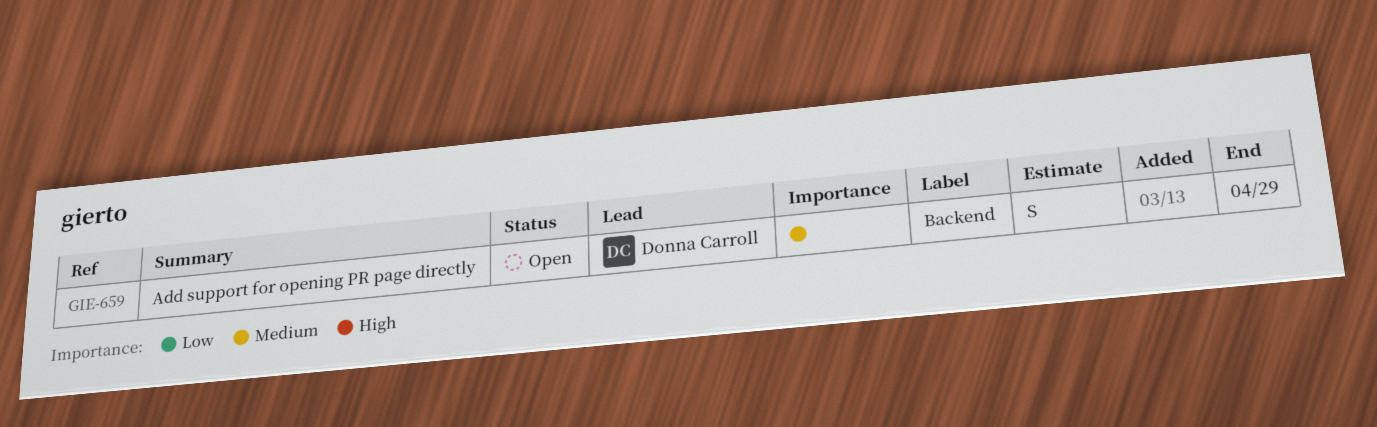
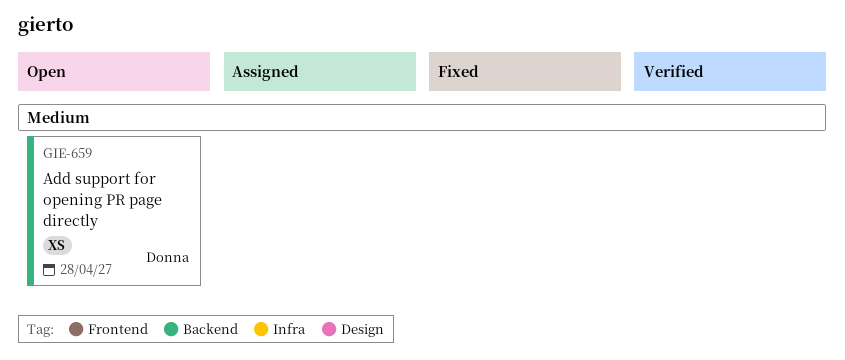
GIE-659, estimate: S -> XS
GIE-659, due: Apr 29 -> Apr 28

